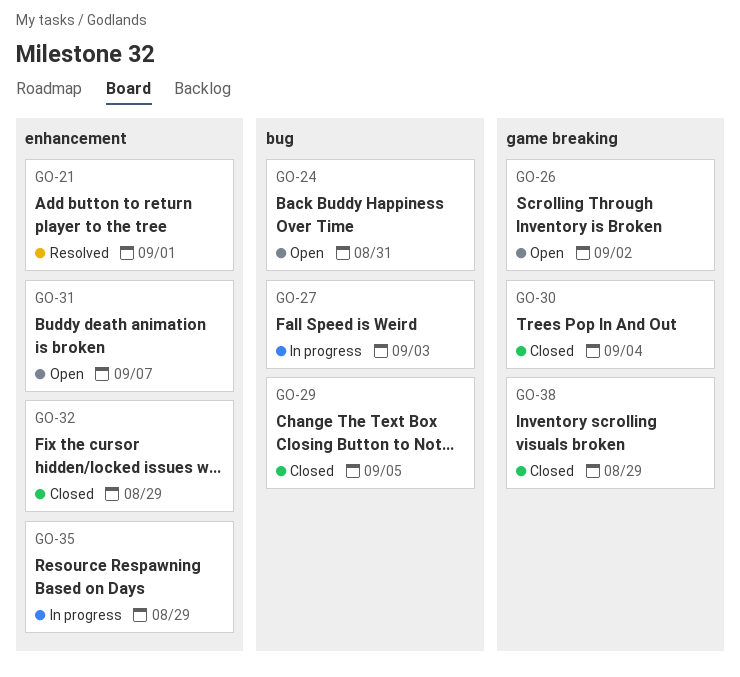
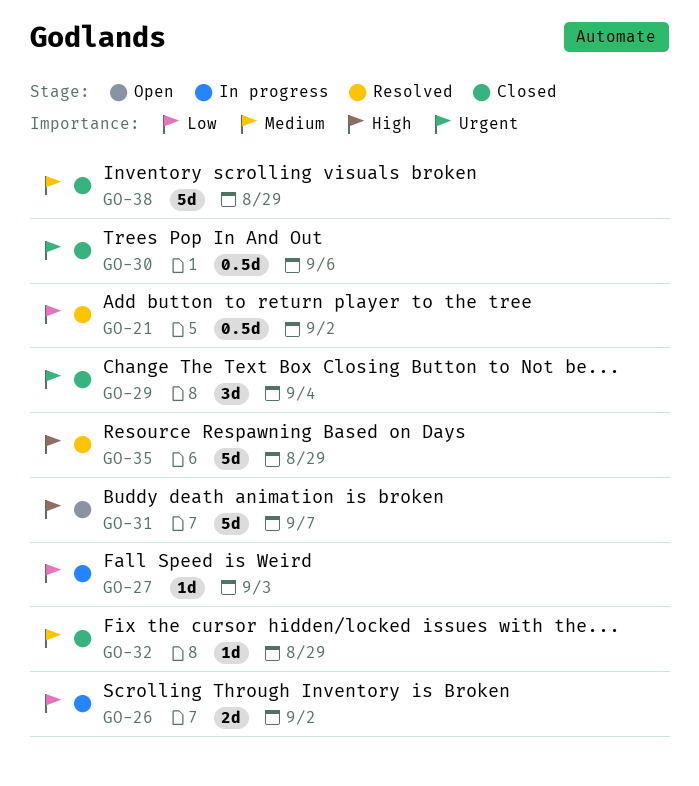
GO-21, due: Sep 1 -> Sep 2
GO-24: present -> none
GO-26, status: Open -> In progress
GO-29, due: Sep 5 -> Sep 4
GO-30, due: Sep 4 -> Sep 6
GO-35, status: In progress -> Resolved

